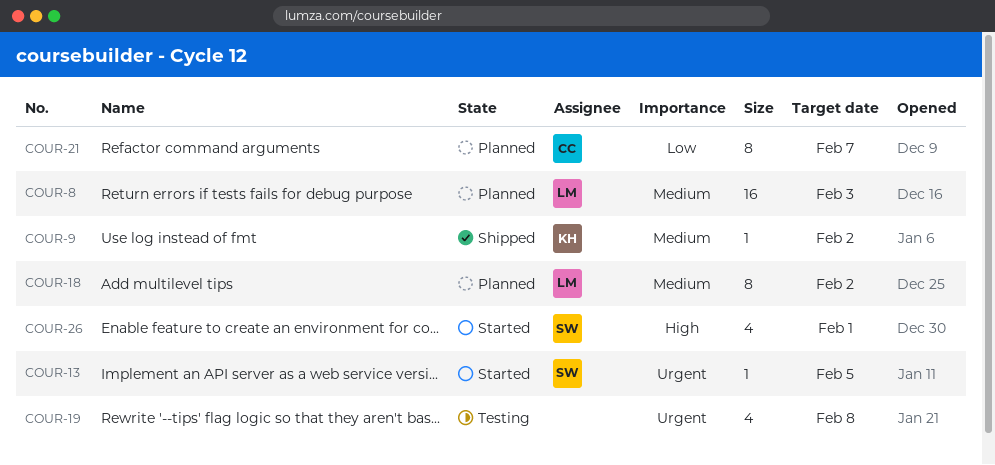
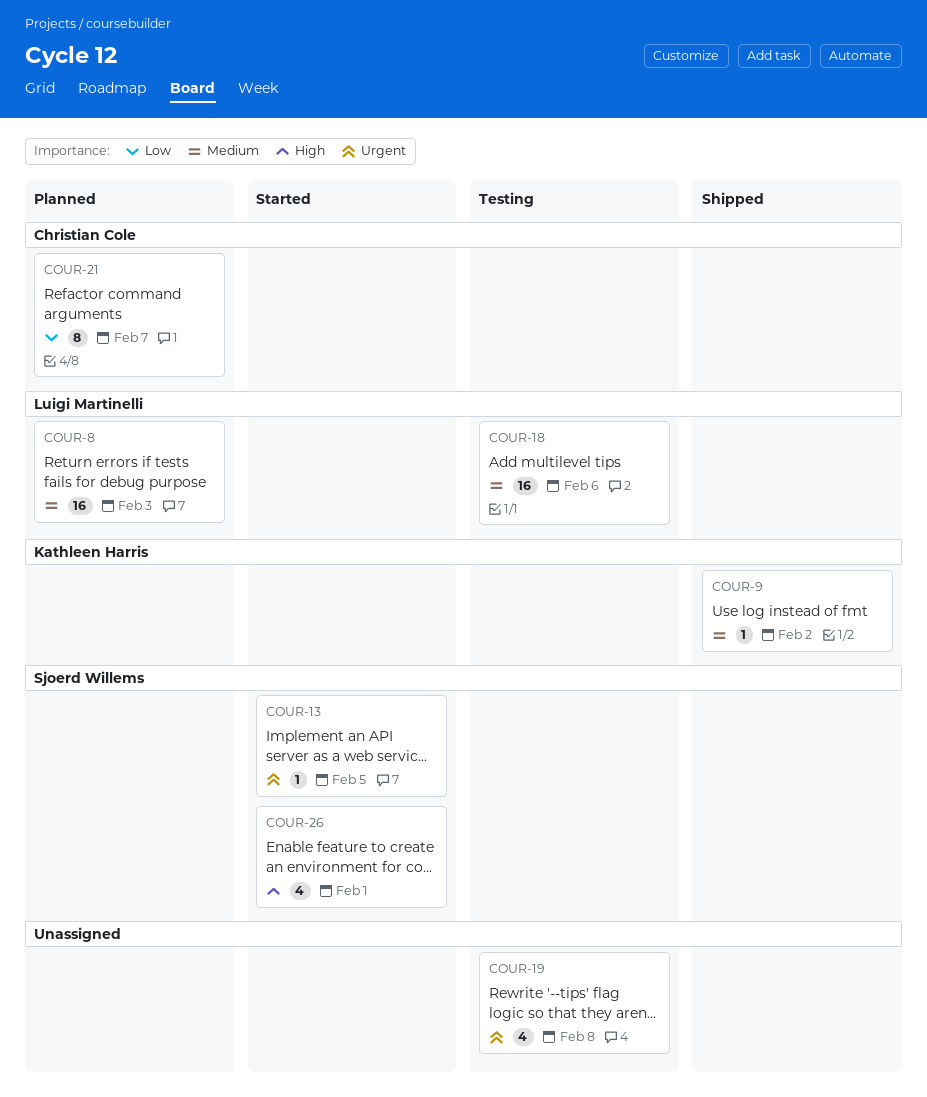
COUR-18, status: Planned -> Testing
COUR-18, estimate: 8 -> 16
COUR-18, due: Feb 2 -> Feb 6

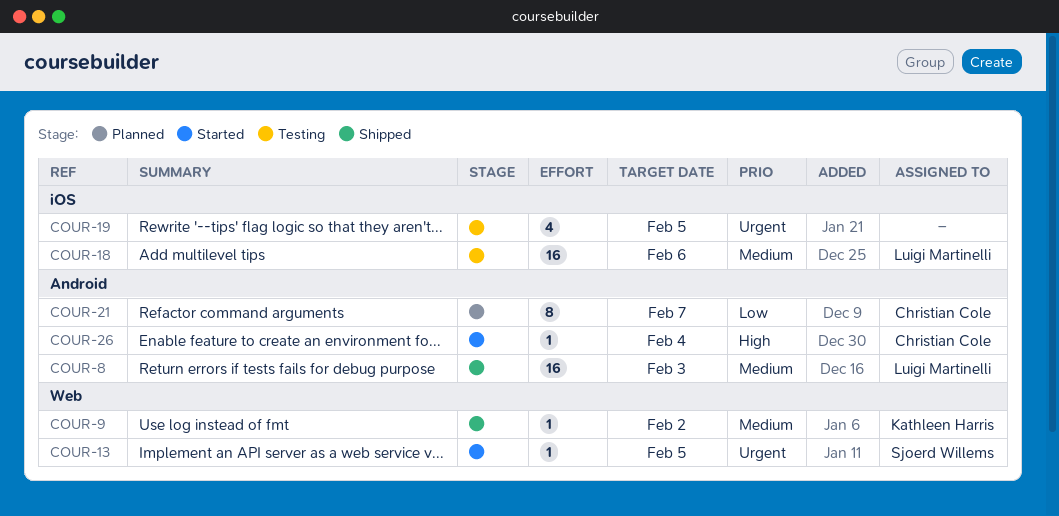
COUR-8, status: Planned -> Shipped
COUR-19, due: Feb 8 -> Feb 5
COUR-26, owner: Sjoerd Willems -> Christian Cole
COUR-26, estimate: 4 -> 1
COUR-26, due: Feb 1 -> Feb 4

